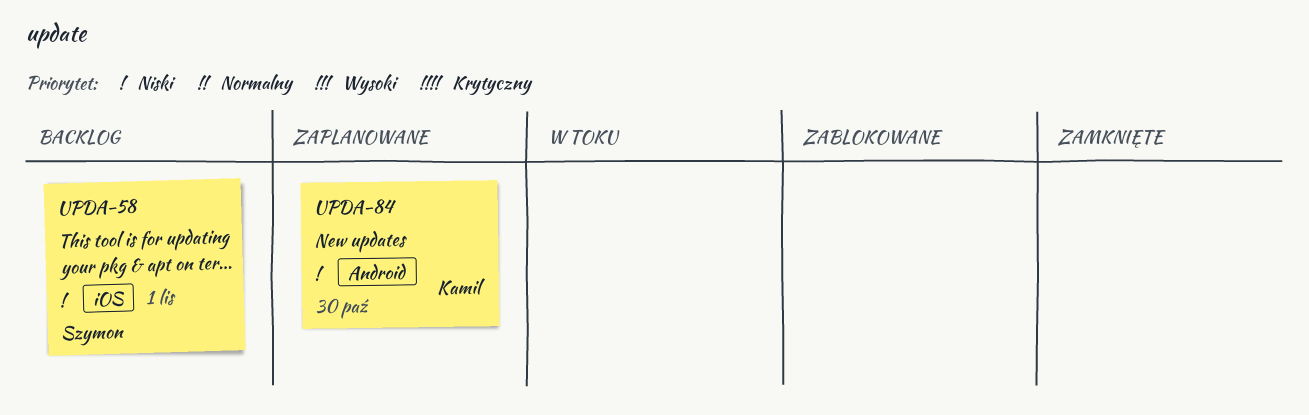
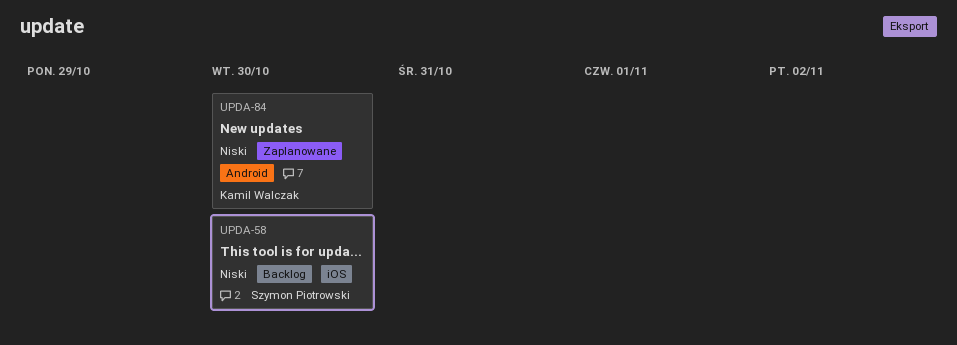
UPDA-58, due: Nov 1 -> Oct 30

